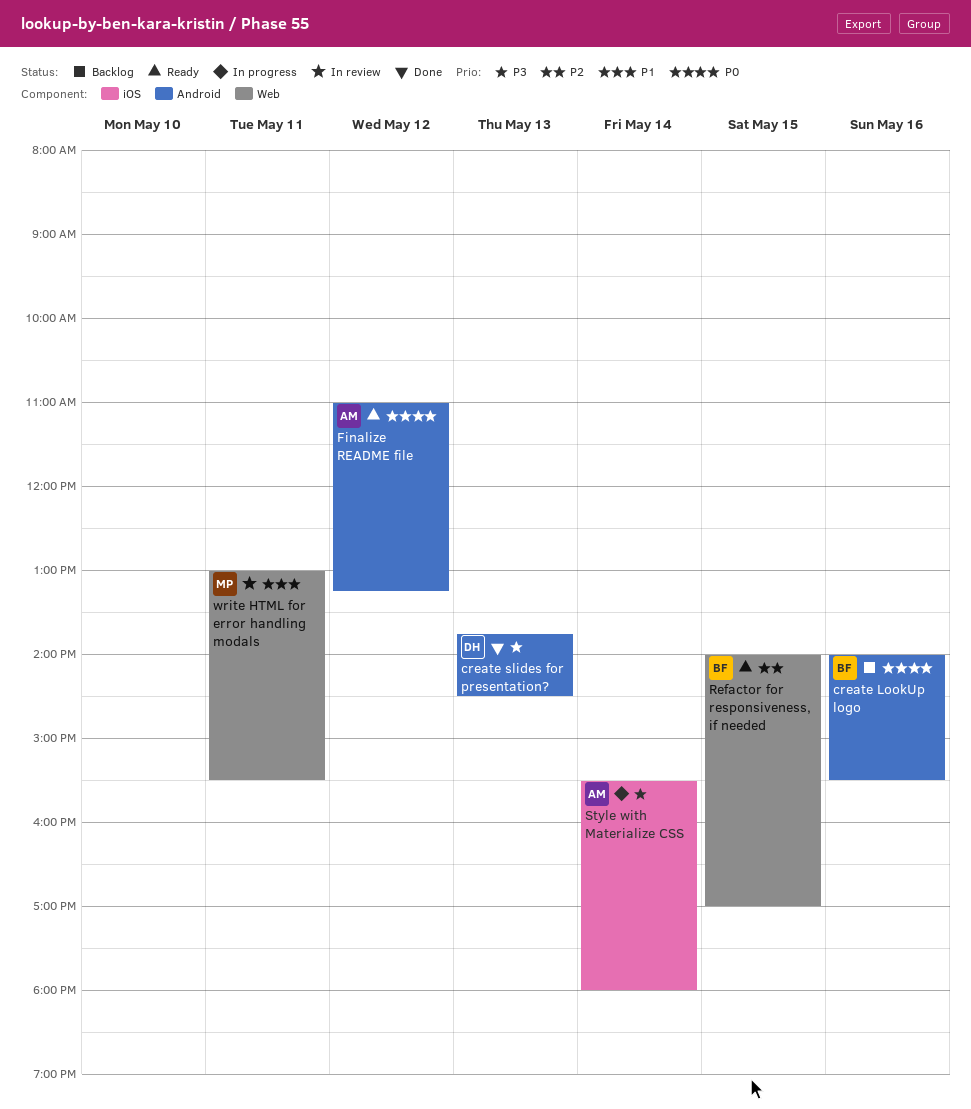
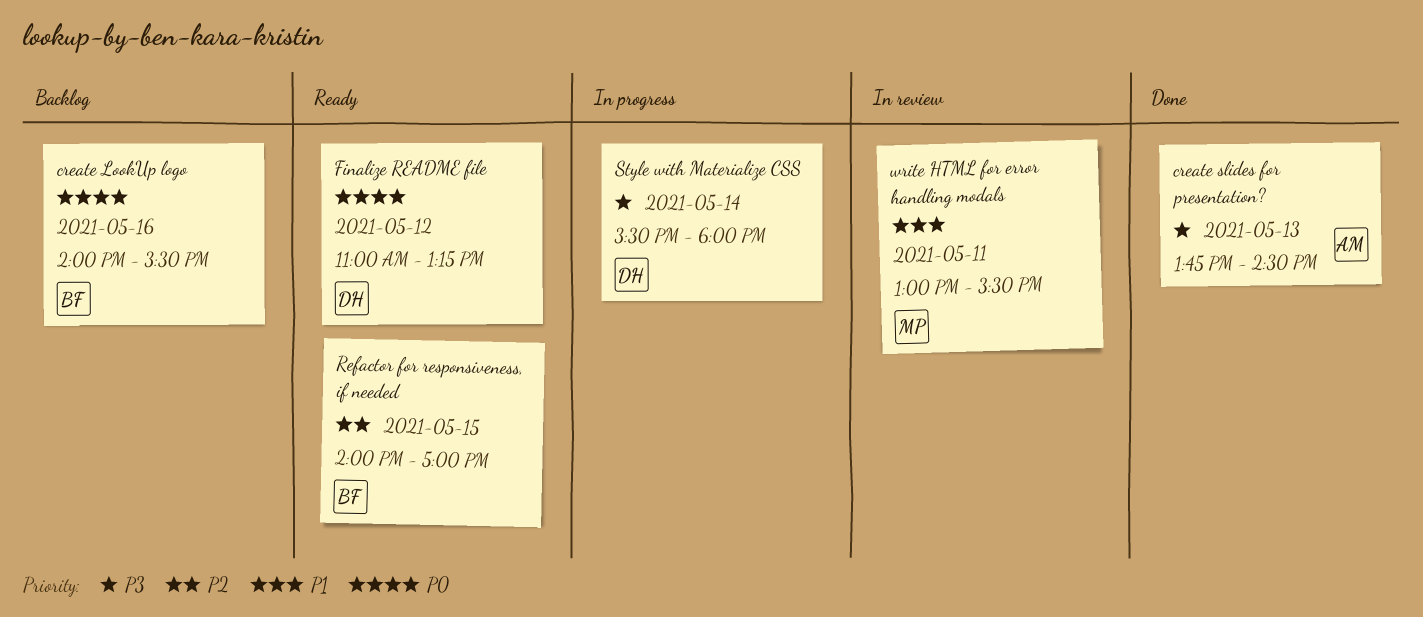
create slides for presentation?, owner: DH -> AM
Finalize README file, owner: AM -> DH
Style with Materialize CSS, owner: AM -> DH

